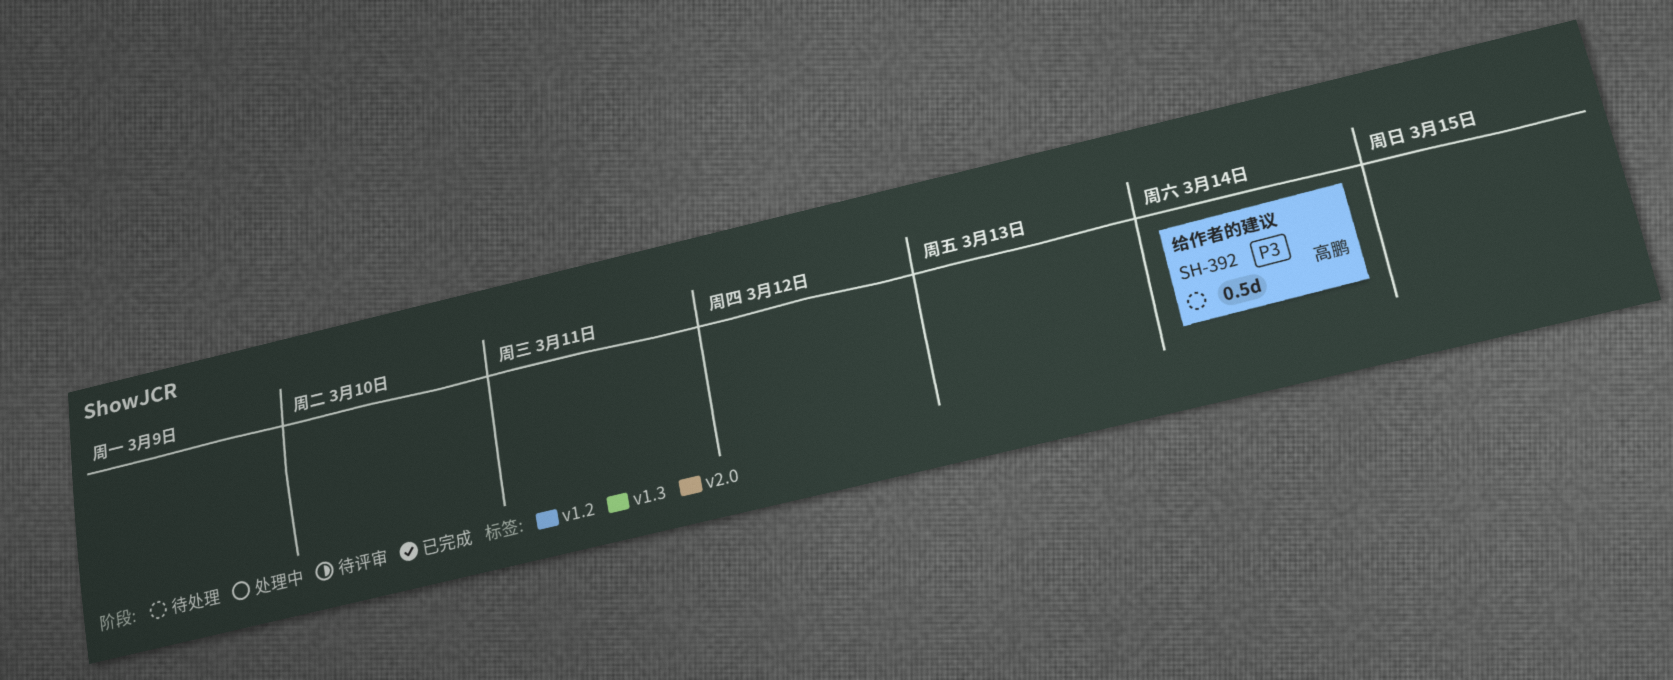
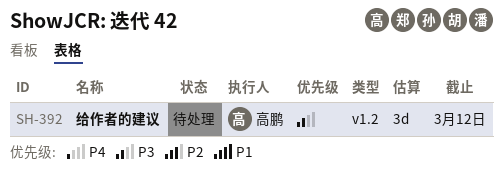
SH-392, estimate: 0.5d -> 3d
SH-392, due: Mar 14 -> Mar 12

